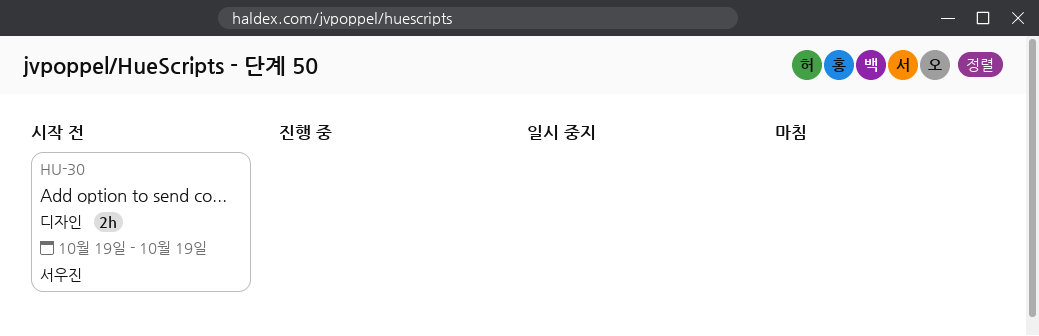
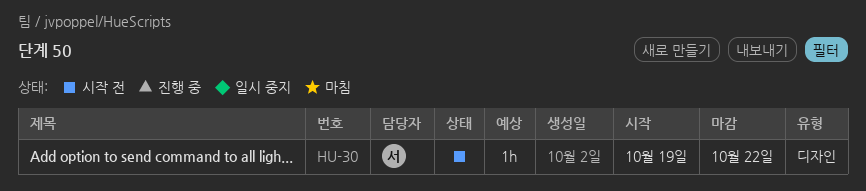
HU-30, estimate: 2h -> 1h
HU-30, due: Oct 19 -> Oct 22

